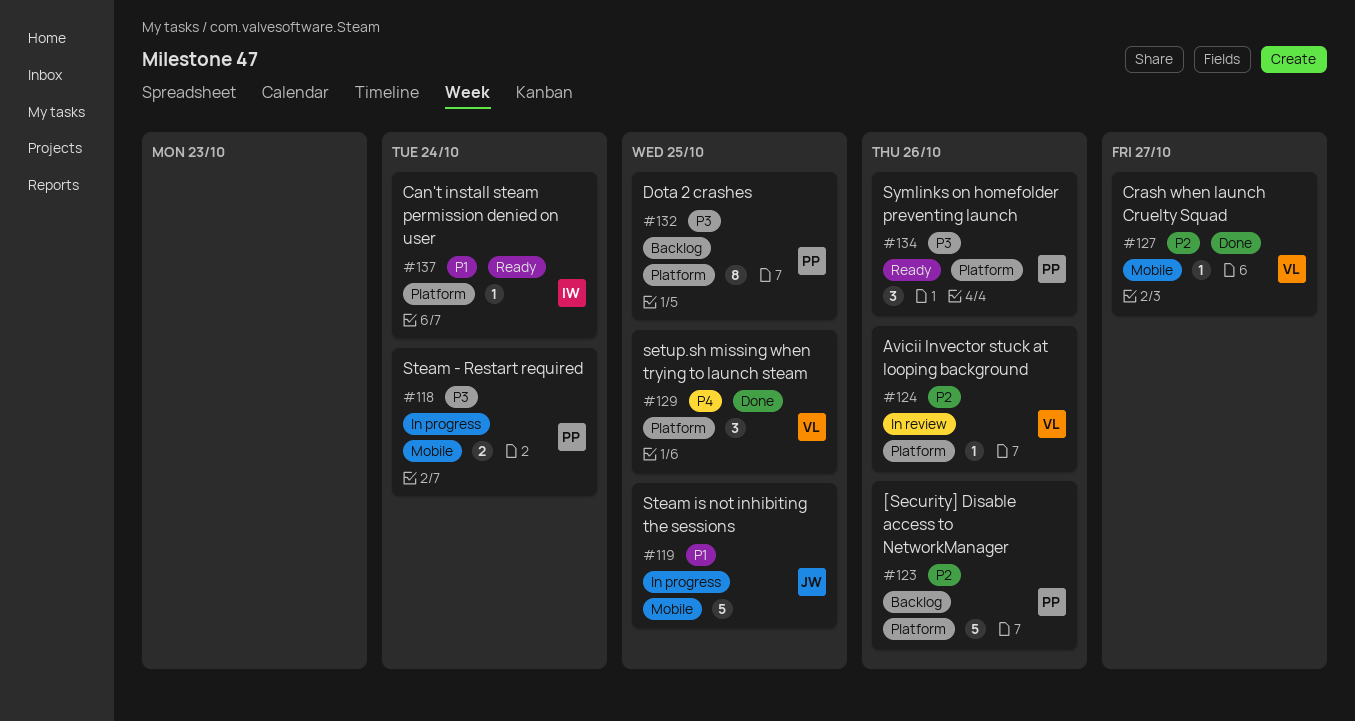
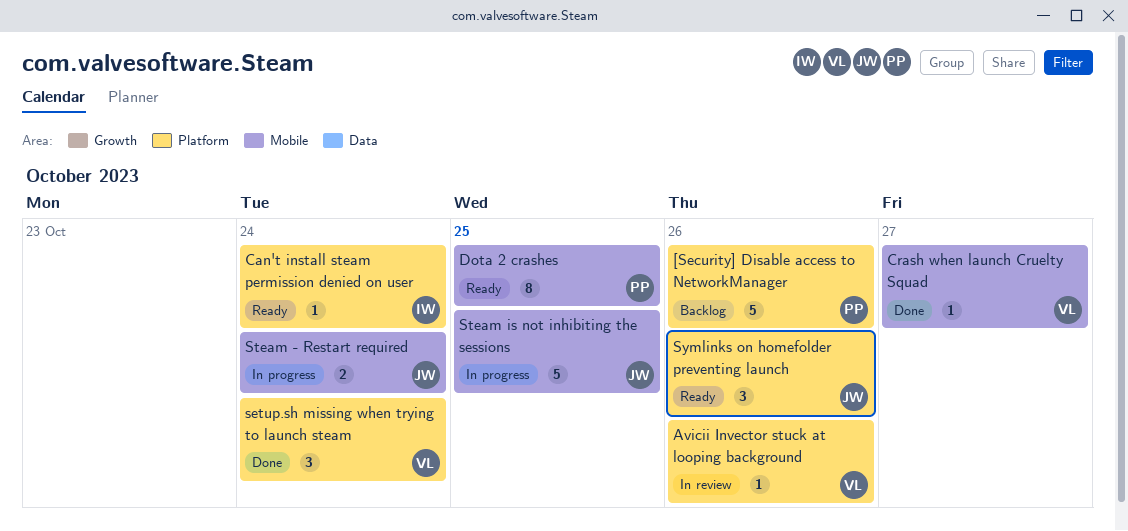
Dota 2 crashes, status: Backlog -> Ready
Dota 2 crashes, label: Platform -> Mobile
setup.sh missing when trying to launch steam, due: Oct 25 -> Oct 24
Steam - Restart required, owner: PP -> JW
Symlinks on homefolder preventing launch, owner: PP -> JW

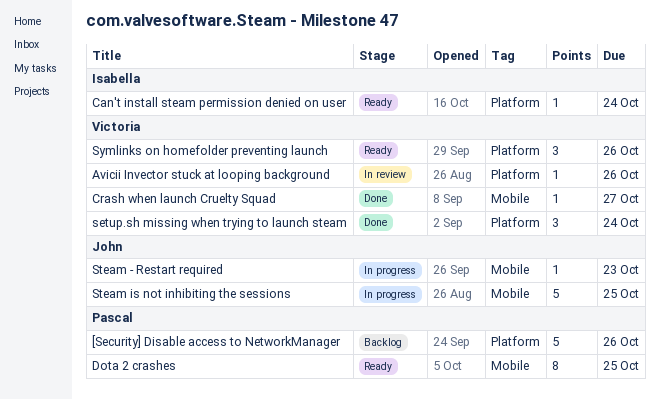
Steam - Restart required, estimate: 2 -> 1
Steam - Restart required, due: Oct 24 -> Oct 23
Symlinks on homefolder preventing launch, owner: John -> Victoria

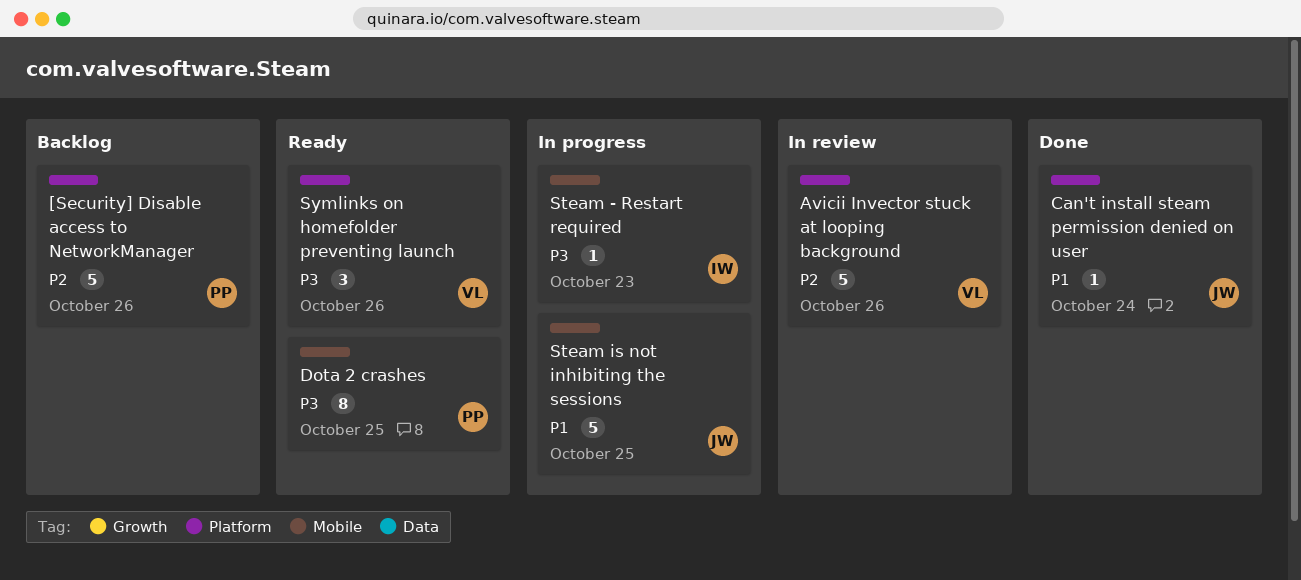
Avicii Invector stuck at looping background, estimate: 1 -> 5
Can't install steam permission denied on user, status: Ready -> Done
Can't install steam permission denied on user, owner: Isabella -> John
Crash when launch Cruelty Squad: present -> none
setup.sh missing when trying to launch steam: present -> none
Steam - Restart required, owner: John -> Isabella

